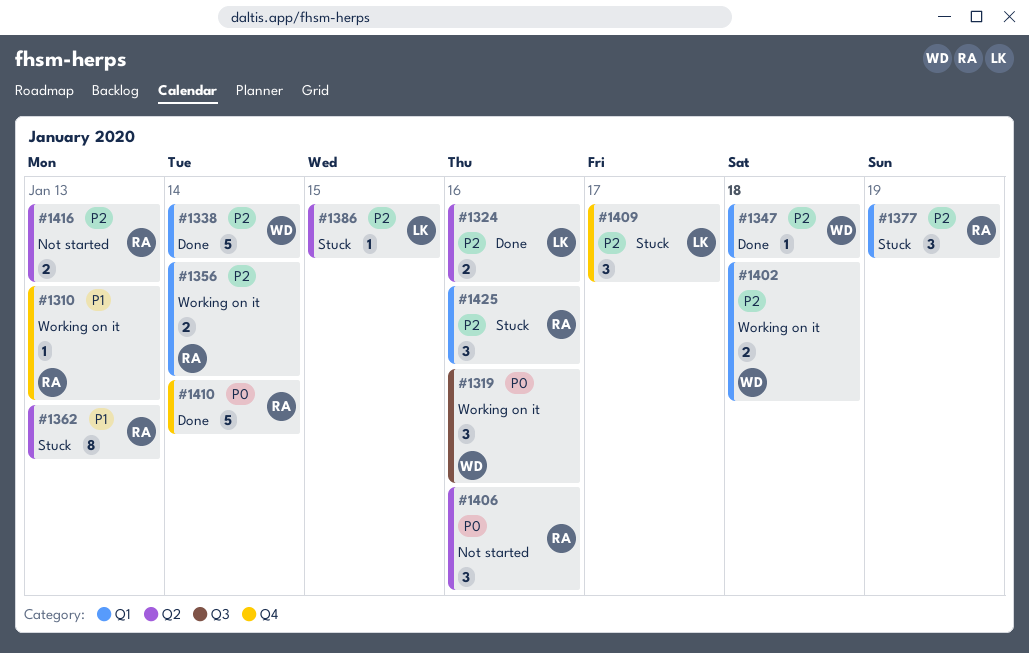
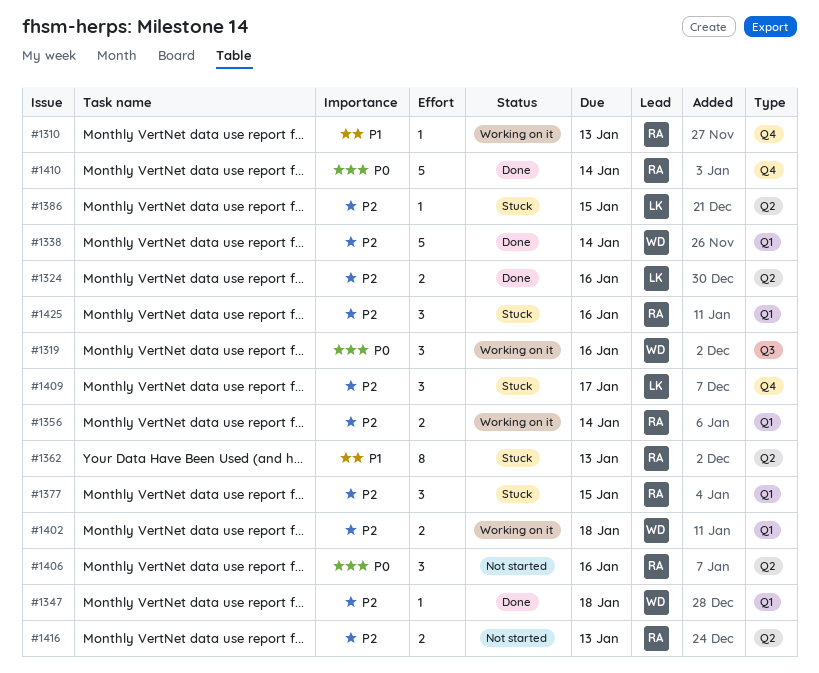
#1377, due: Jan 19 -> Jan 15

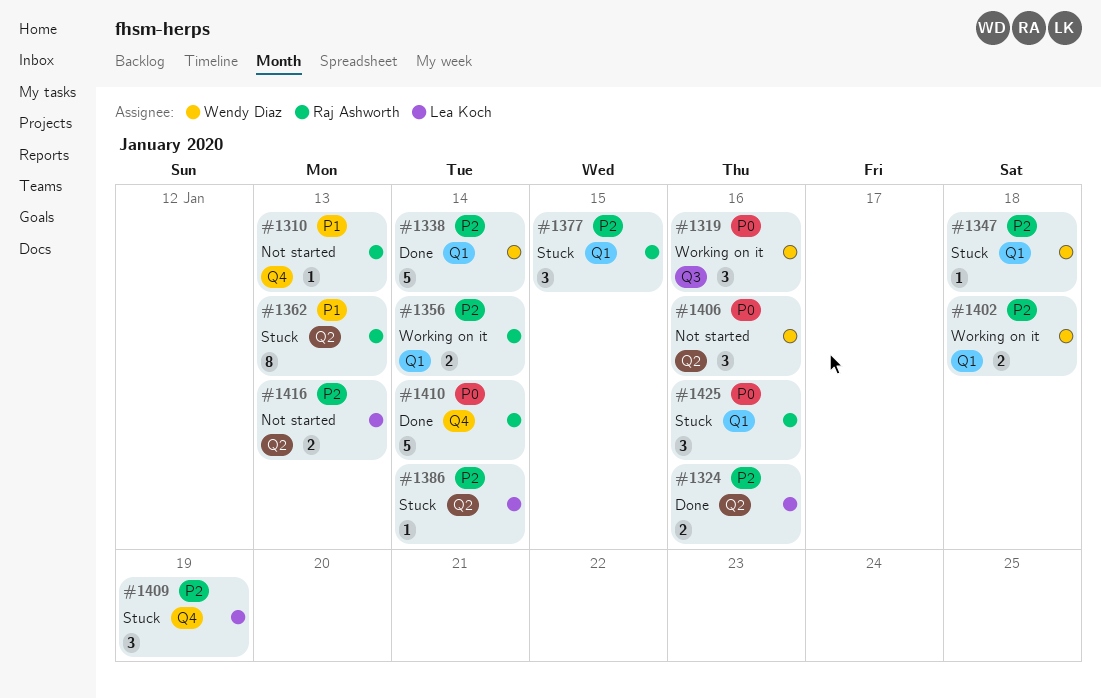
#1310, status: Working on it -> Not started
#1347, status: Done -> Stuck
#1386, due: Jan 15 -> Jan 14
#1406, owner: Raj Ashworth -> Wendy Diaz
#1409, due: Jan 17 -> Jan 19
#1416, owner: Raj Ashworth -> Lea Koch
#1425, priority: P2 -> P0

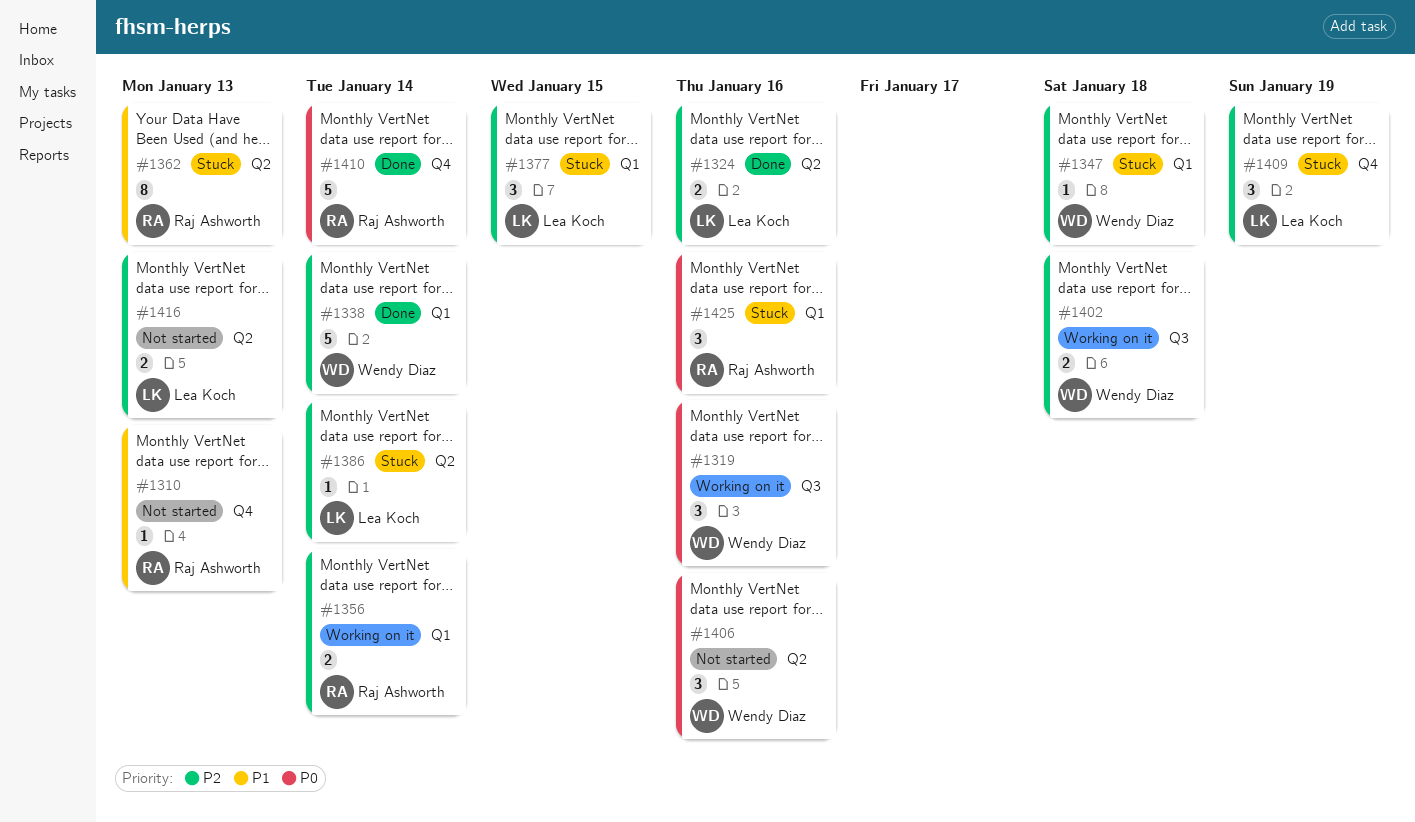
#1377, owner: Raj Ashworth -> Lea Koch
#1402, label: Q1 -> Q3

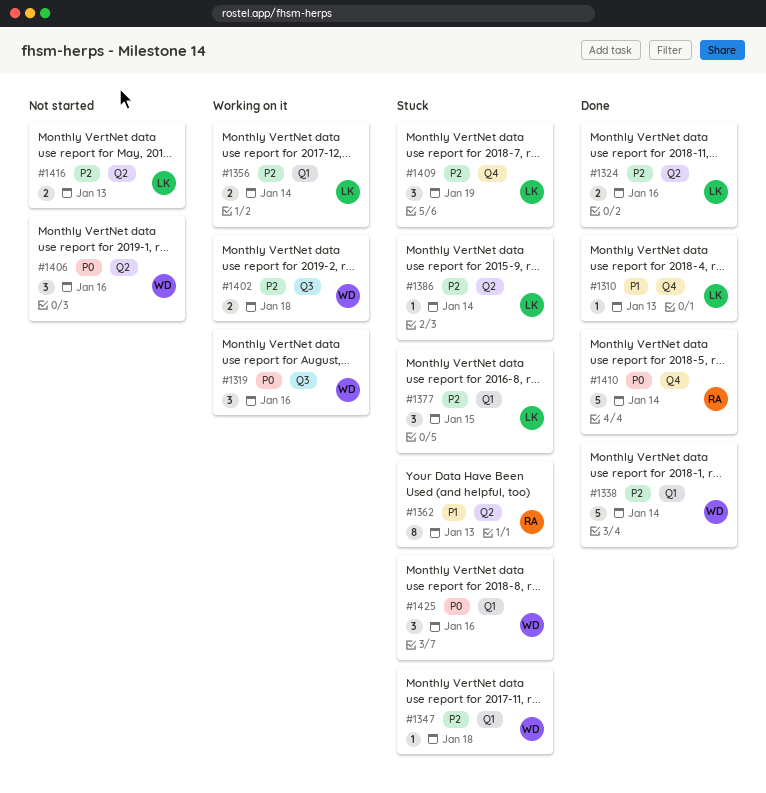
#1310, status: Not started -> Done
#1310, owner: Raj Ashworth -> Lea Koch
#1356, owner: Raj Ashworth -> Lea Koch
#1425, owner: Raj Ashworth -> Wendy Diaz

